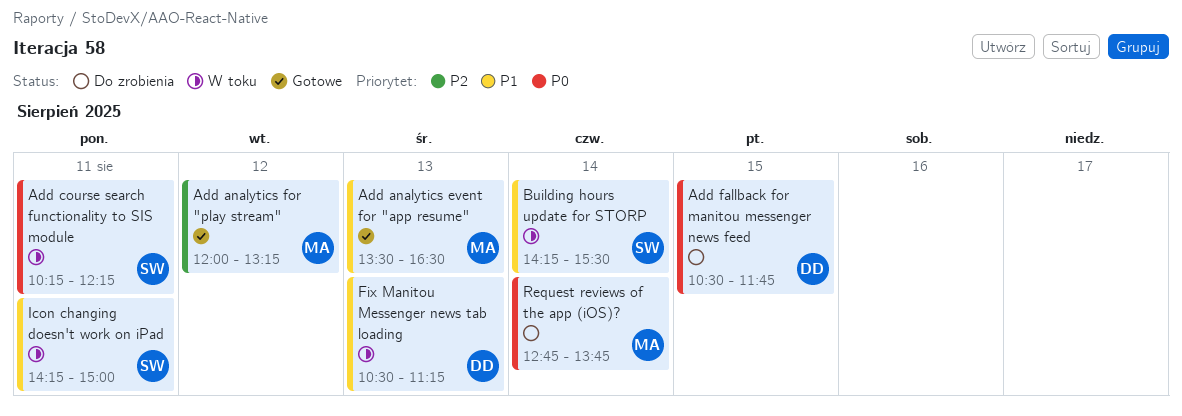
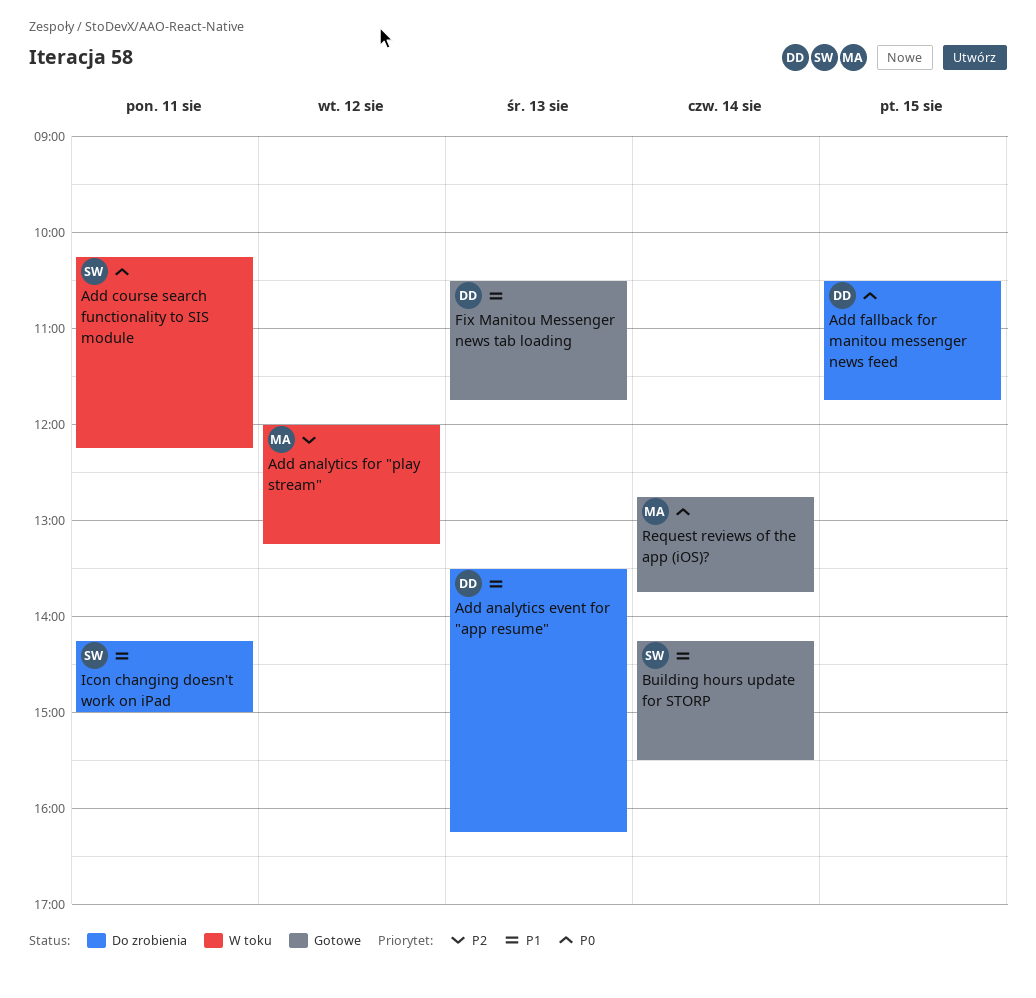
Add analytics event for "app resume", status: Gotowe -> Do zrobienia
Add analytics event for "app resume", owner: MA -> DD
Add analytics event for "app resume", ends: 16:30 -> 16:15
Add analytics for "play stream", status: Gotowe -> W toku
Building hours update for STORP, status: W toku -> Gotowe
Fix Manitou Messenger news tab loading, status: W toku -> Gotowe
Fix Manitou Messenger news tab loading, ends: 11:15 -> 11:45
Icon changing doesn't work on iPad, status: W toku -> Do zrobienia
Request reviews of the app (iOS)?, status: Do zrobienia -> Gotowe

